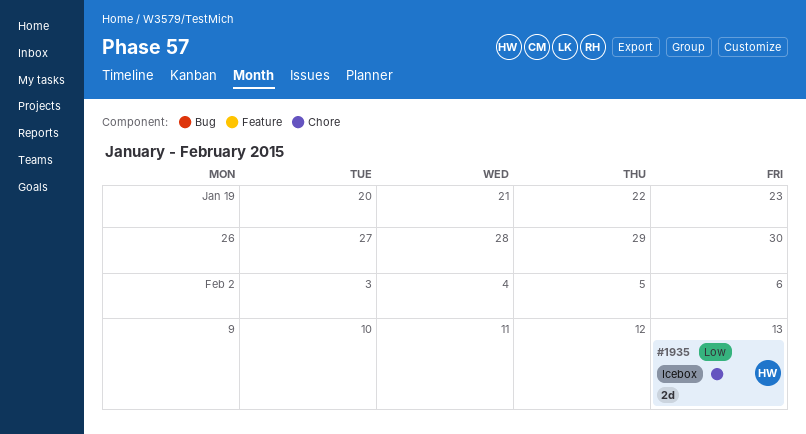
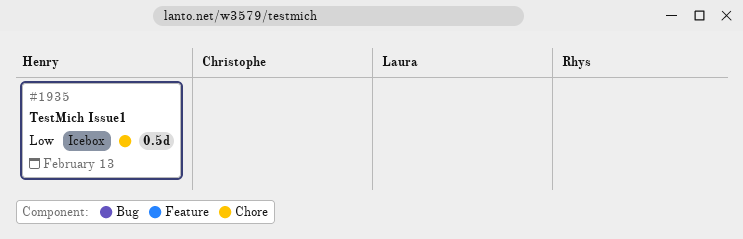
#1935, estimate: 2d -> 0.5d

